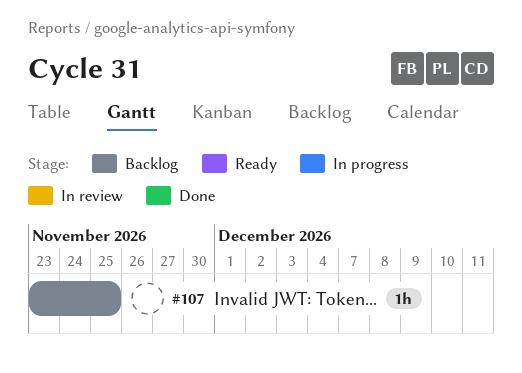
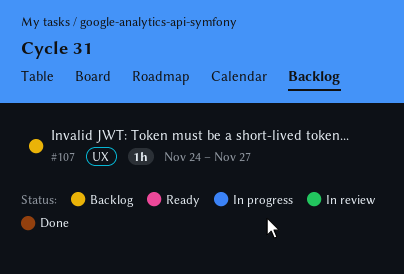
#107, start: Nov 23 -> Nov 24
#107, due: Nov 25 -> Nov 27

